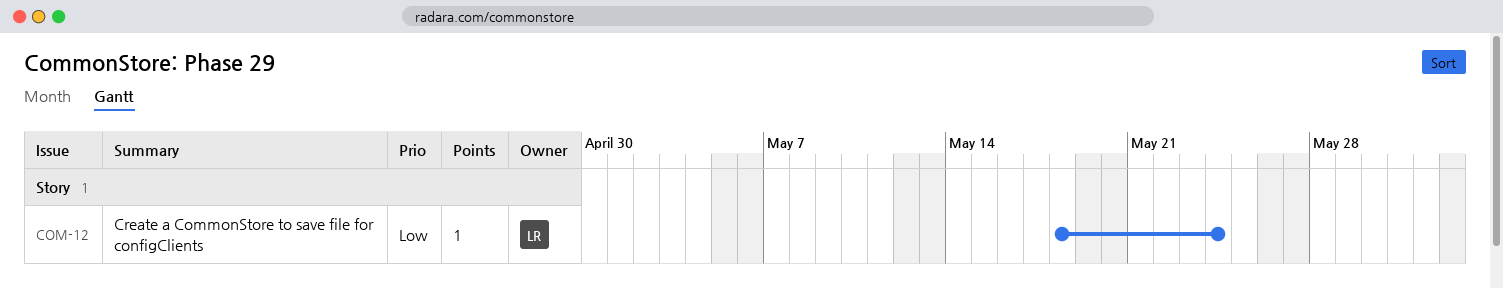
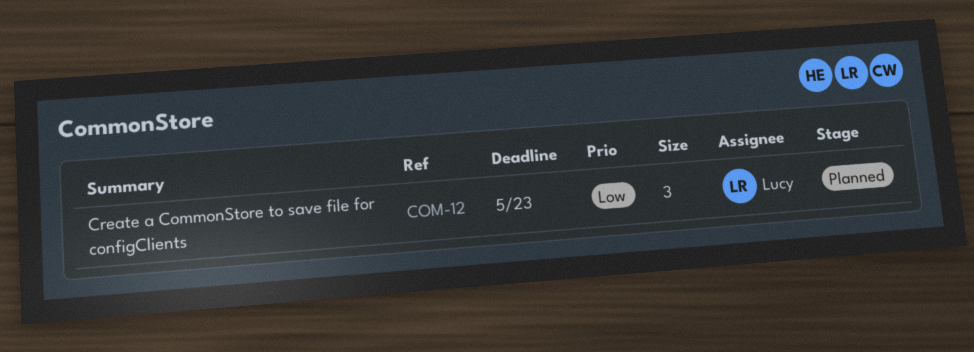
COM-12, estimate: 1 -> 3
COM-12, due: May 24 -> May 23

